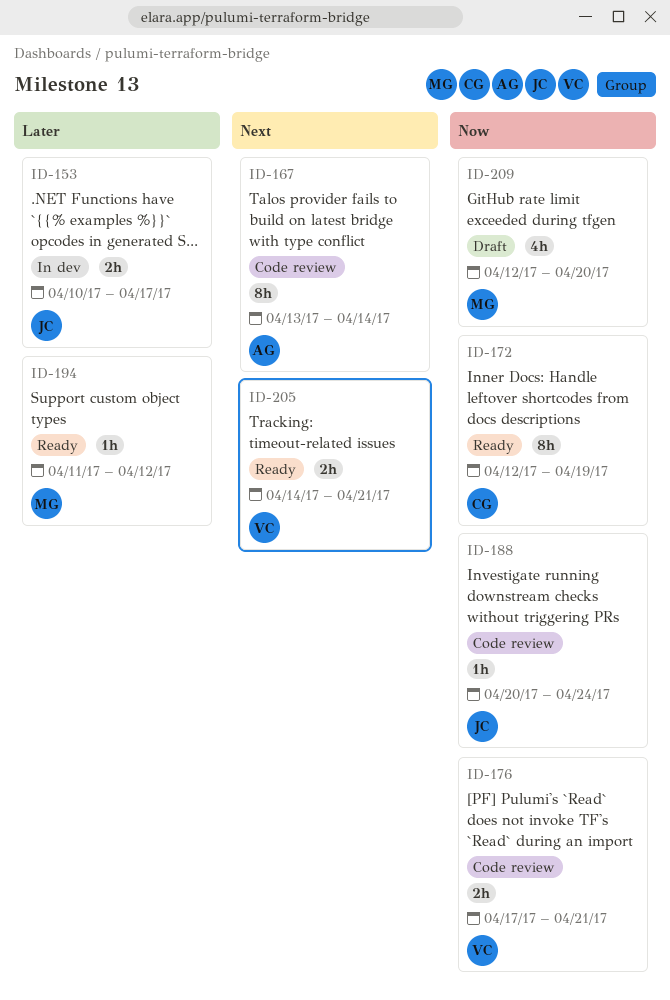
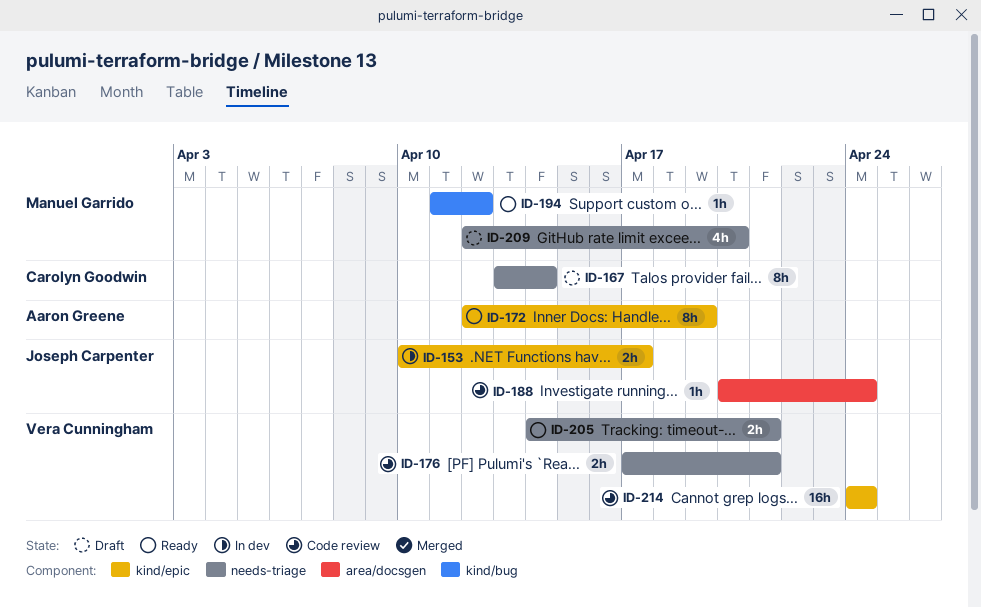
ID-167, status: Code review -> Draft
ID-167, owner: Aaron Greene -> Carolyn Goodwin
ID-172, owner: Carolyn Goodwin -> Aaron Greene
ID-214: none -> present

